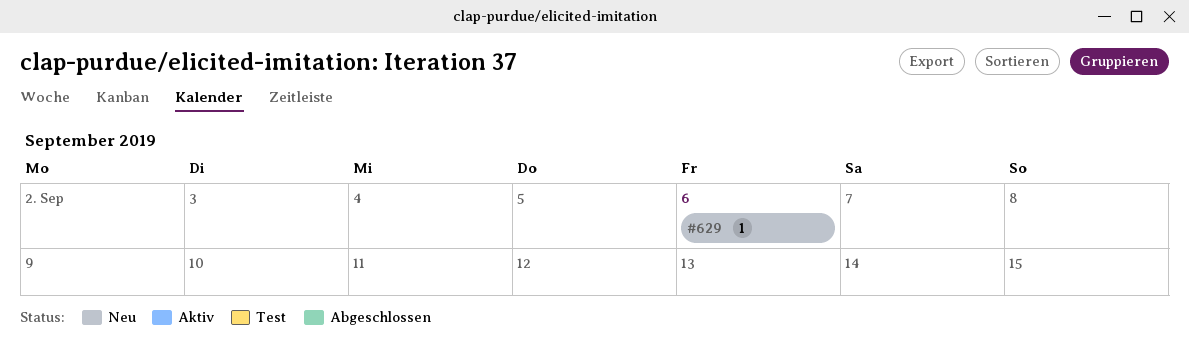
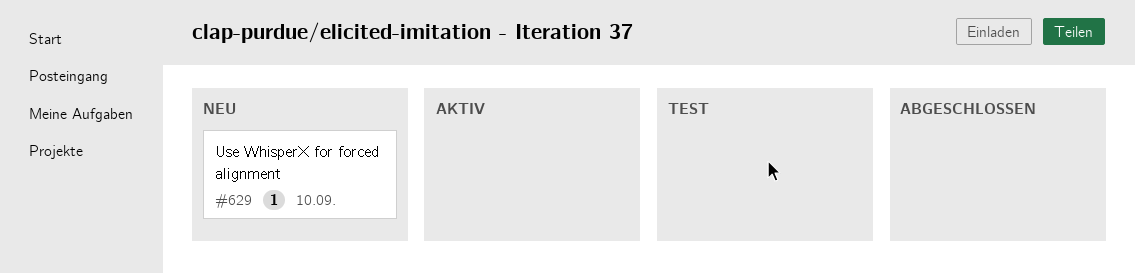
#629, due: Sep 6 -> Sep 10

